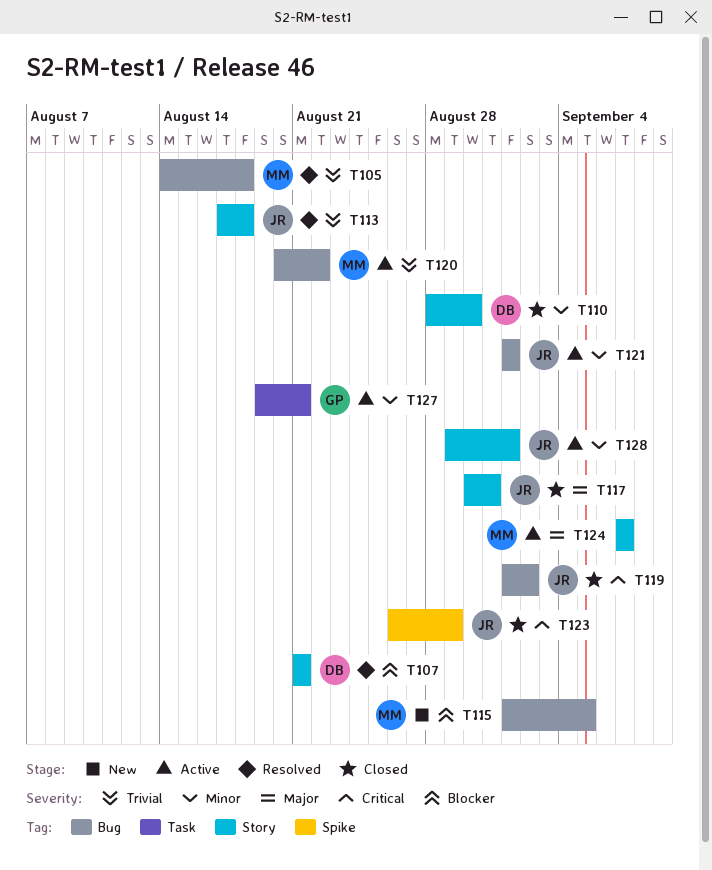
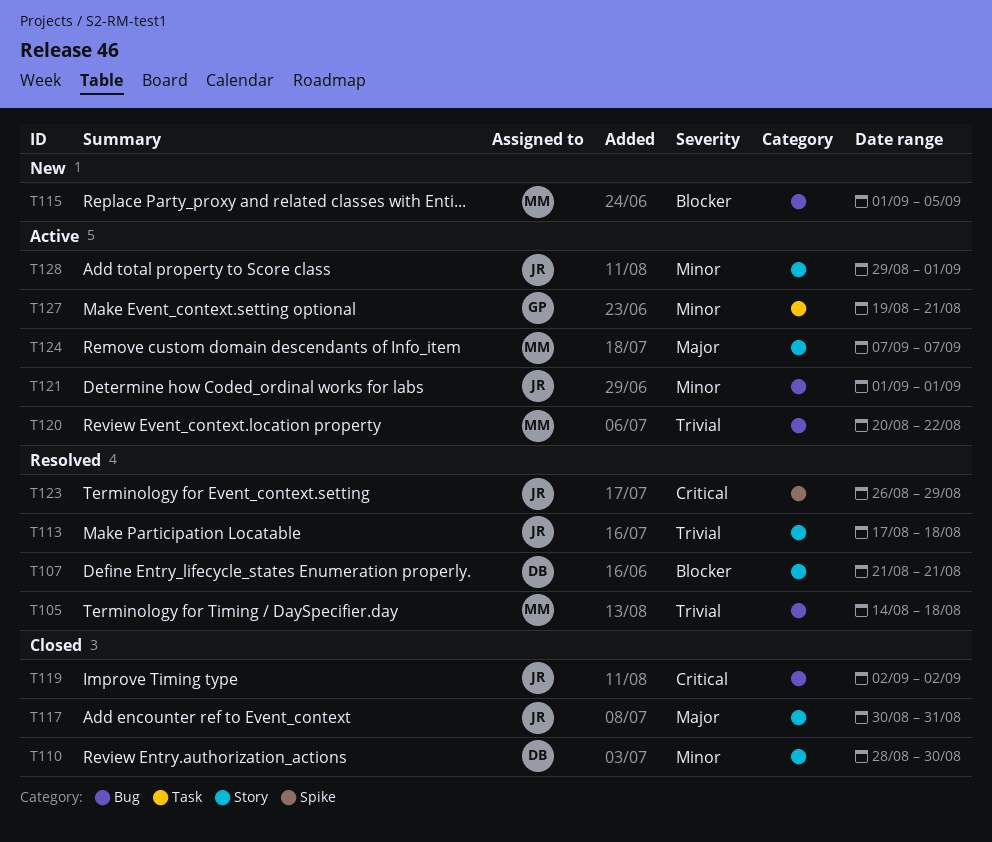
T119, start: Sep 1 -> Sep 2
T123, status: Closed -> Resolved

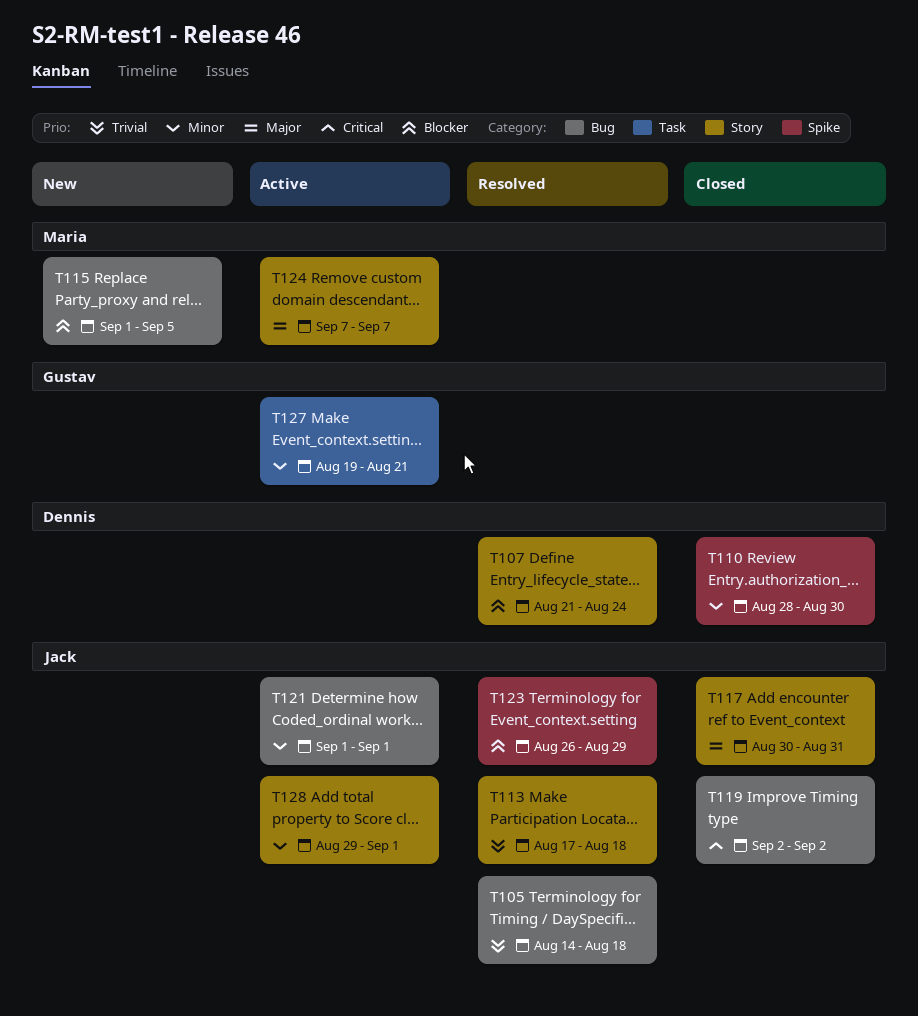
T105, owner: Maria -> Jack
T107, due: Aug 21 -> Aug 24
T110, label: Story -> Spike
T120: present -> none
T123, priority: Critical -> Blocker

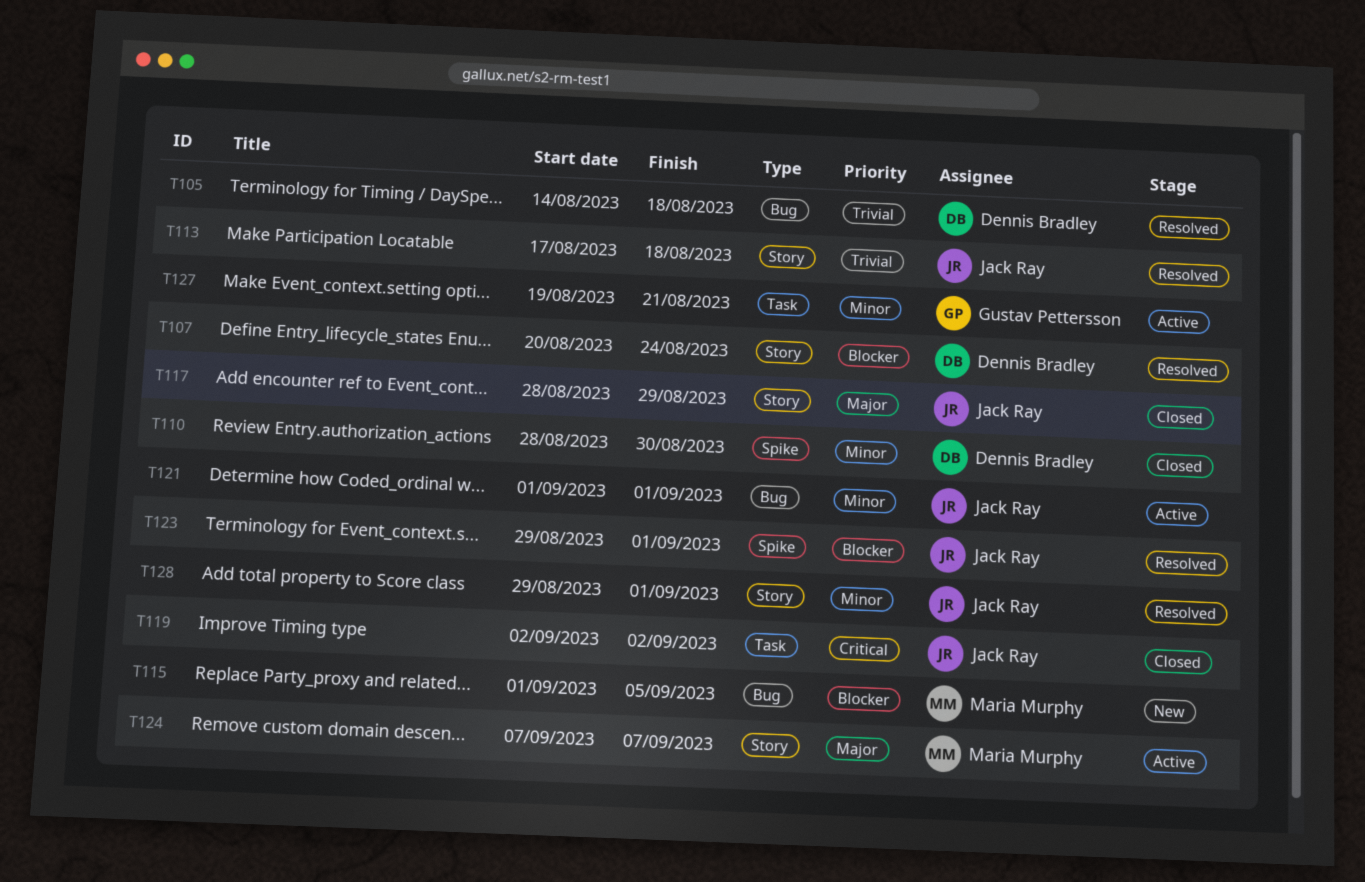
T105, owner: Jack Ray -> Dennis Bradley
T107, start: Aug 21 -> Aug 20
T117, start: Aug 30 -> Aug 28
T117, due: Aug 31 -> Aug 29
T119, label: Bug -> Task
T123, start: Aug 26 -> Aug 29
T123, due: Aug 29 -> Sep 1
T128, status: Active -> Resolved

